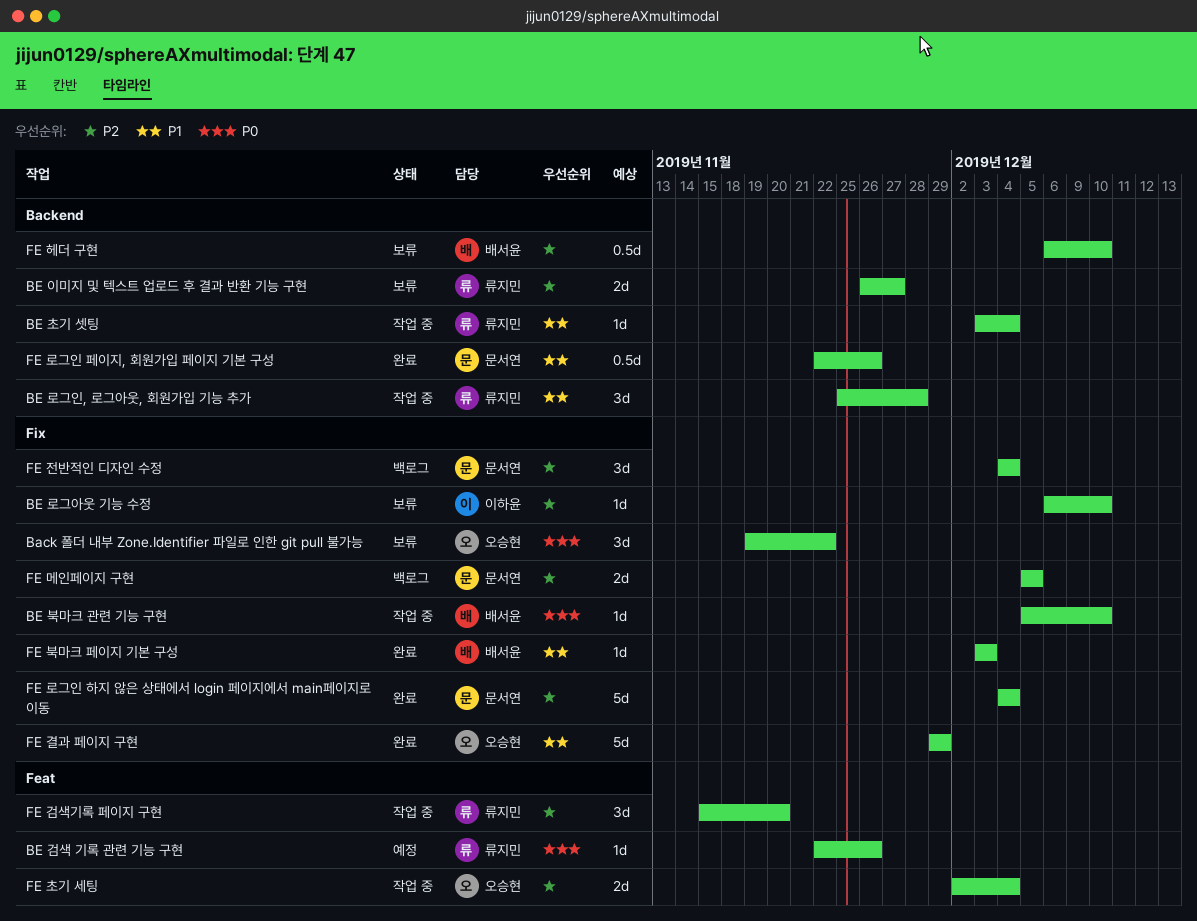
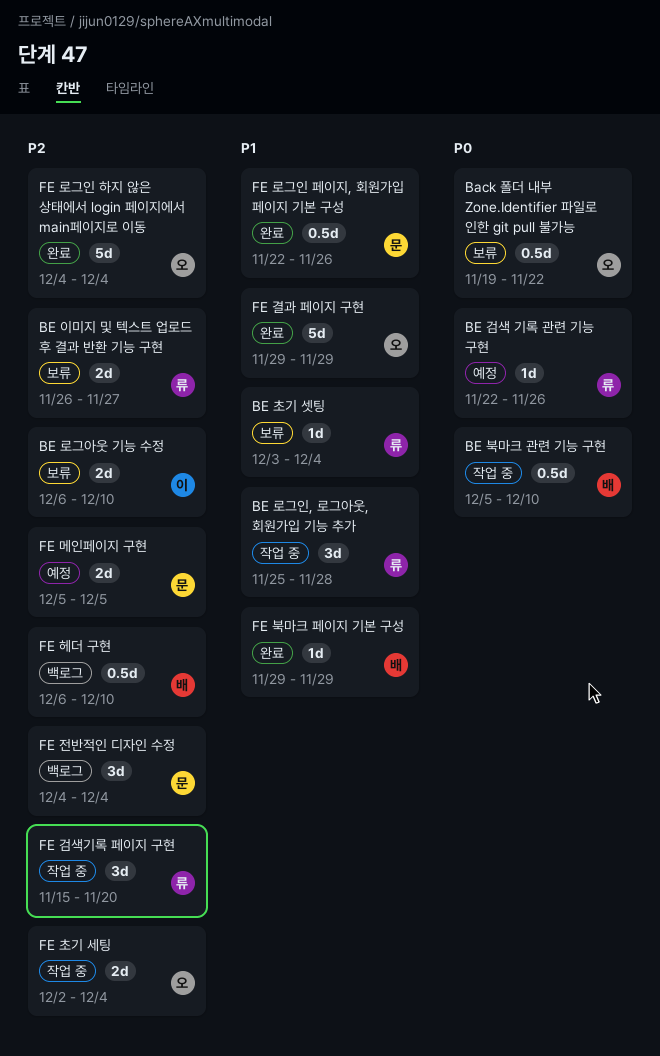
Back 폴더 내부 Zone.Identifier 파일로 인한 git pull 불가능, estimate: 3d -> 0.5d
BE 로그아웃 기능 수정, estimate: 1d -> 2d
BE 북마크 관련 기능 구현, estimate: 1d -> 0.5d
BE 초기 셋팅, status: 작업 중 -> 보류
FE 로그인 하지 않은 상태에서 login 페이지에서 main페이지로 이동, owner: 문서연 -> 오승현
FE 메인페이지 구현, status: 백로그 -> 예정
FE 북마크 페이지 기본 구성, start: Dec 3 -> Nov 29
FE 북마크 페이지 기본 구성, due: Dec 3 -> Nov 29
FE 헤더 구현, status: 보류 -> 백로그

